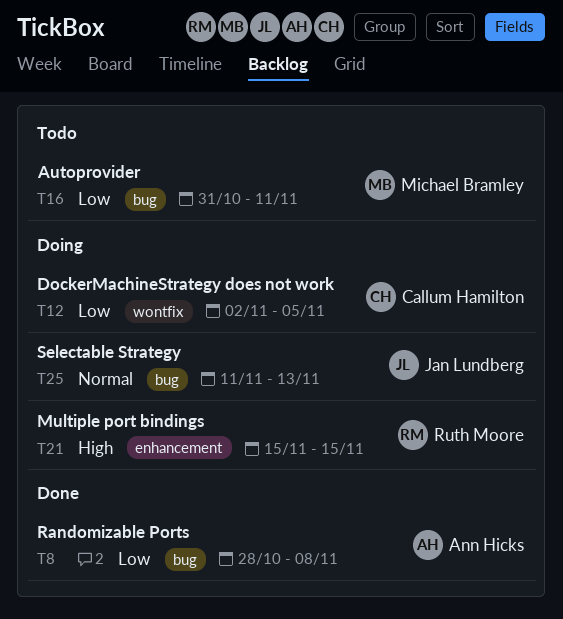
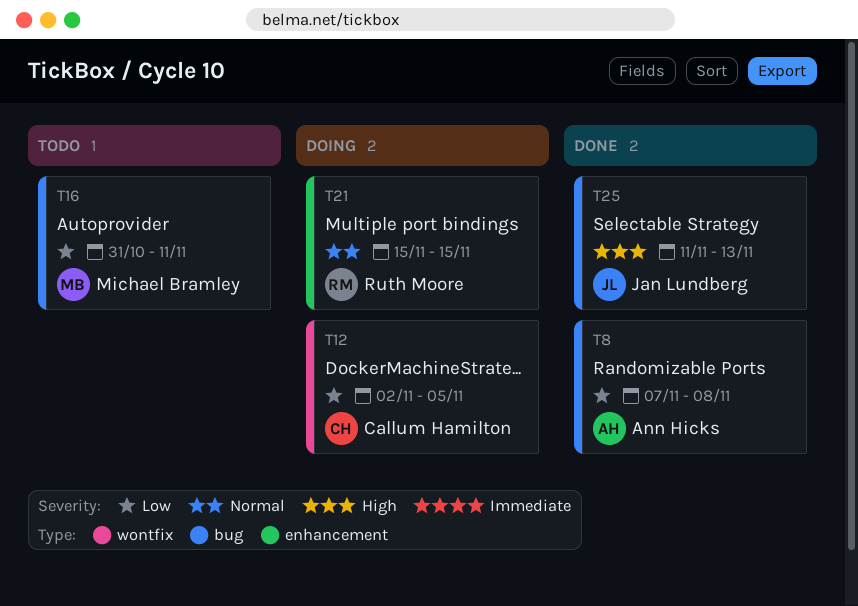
T8, start: Oct 28 -> Nov 7
T21, priority: High -> Normal
T25, status: Doing -> Done
T25, priority: Normal -> High

